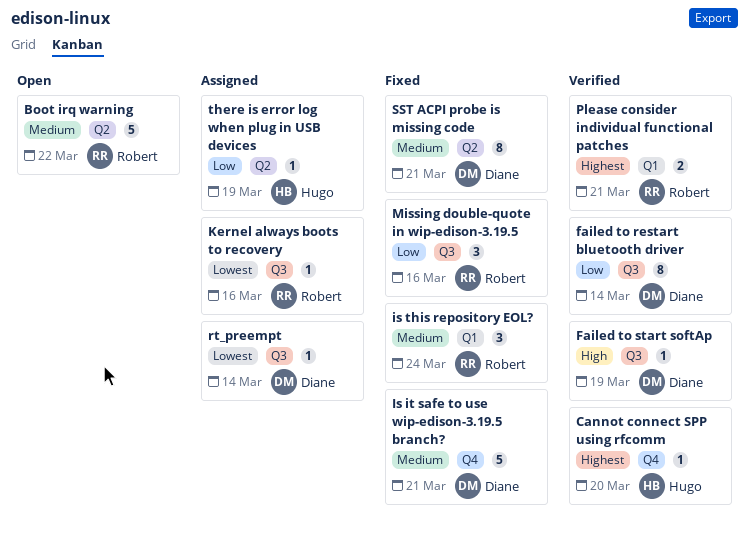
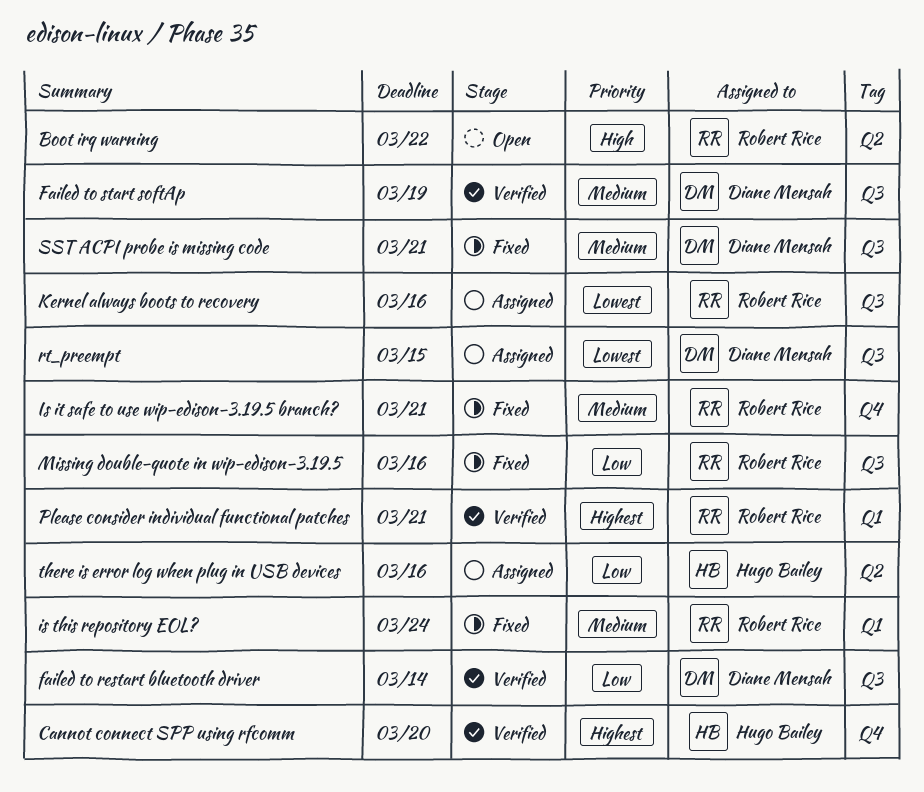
Boot irq warning, priority: Medium -> High
Failed to start softAp, priority: High -> Medium
Is it safe to use wip-edison-3.19.5 branch?, owner: Diane Mensah -> Robert Rice
rt_preempt, due: Mar 14 -> Mar 15
SST ACPI probe is missing code, label: Q2 -> Q3
there is error log when plug in USB devices, due: Mar 19 -> Mar 16

